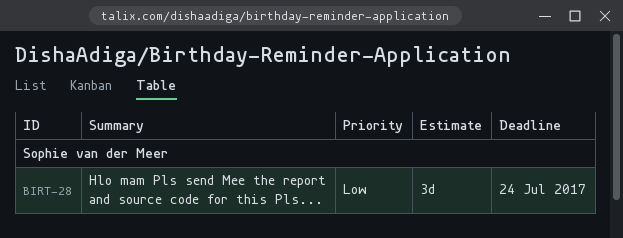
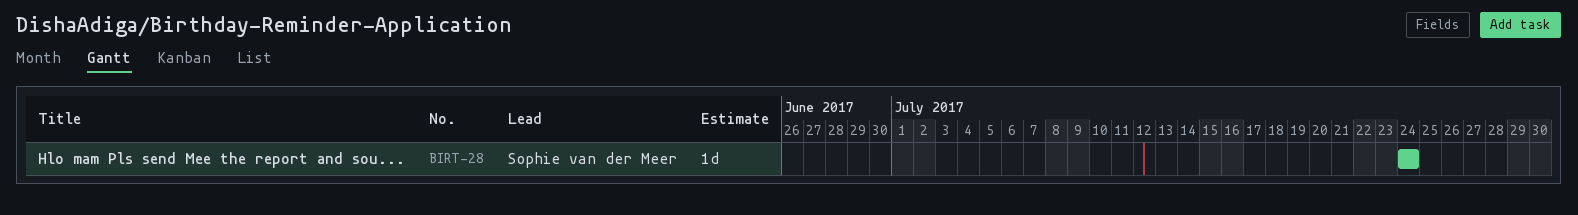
BIRT-28, estimate: 3d -> 1d

